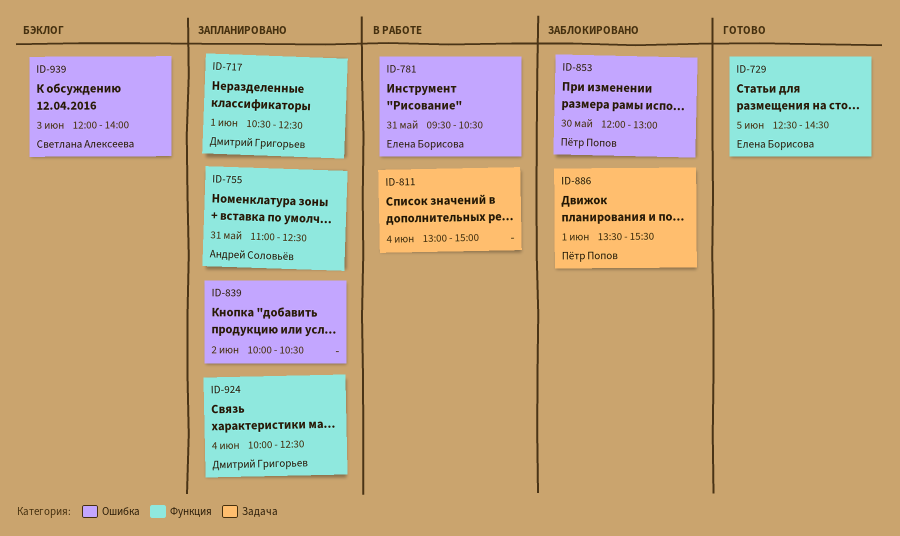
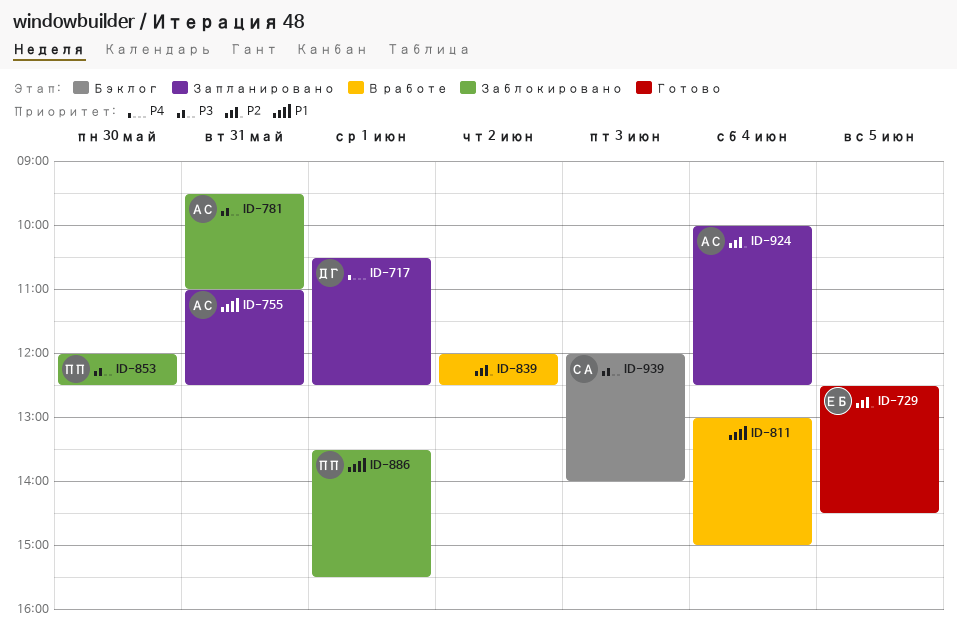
ID-781, status: В работе -> Заблокировано
ID-781, owner: Елена Борисова -> Андрей Соловьёв
ID-781, ends: 10:30 -> 11:00
ID-839, status: Запланировано -> В работе
ID-839, begins: 10:00 -> 12:00
ID-839, ends: 10:30 -> 12:30
ID-853, ends: 13:00 -> 12:30
ID-924, owner: Дмитрий Григорьев -> Андрей Соловьёв

